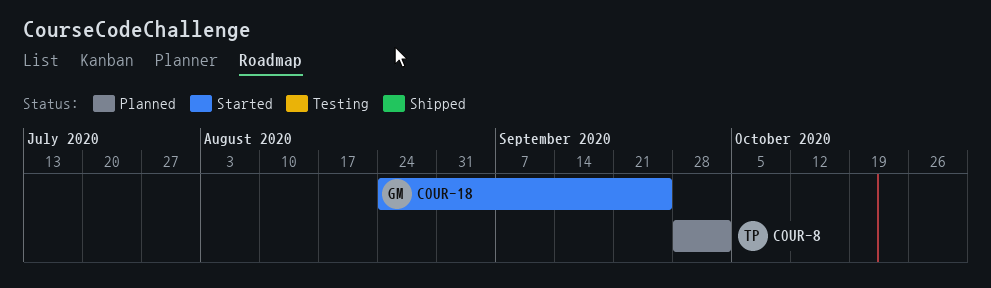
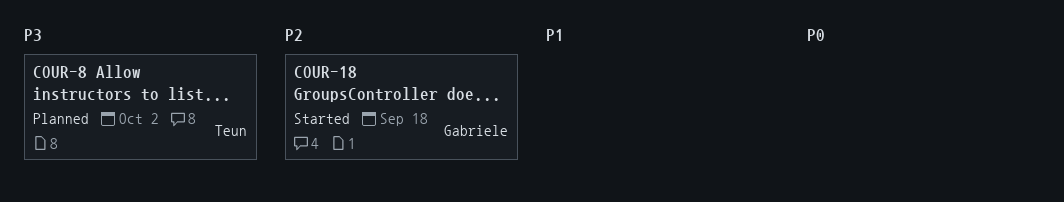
COUR-18, due: Sep 25 -> Sep 18

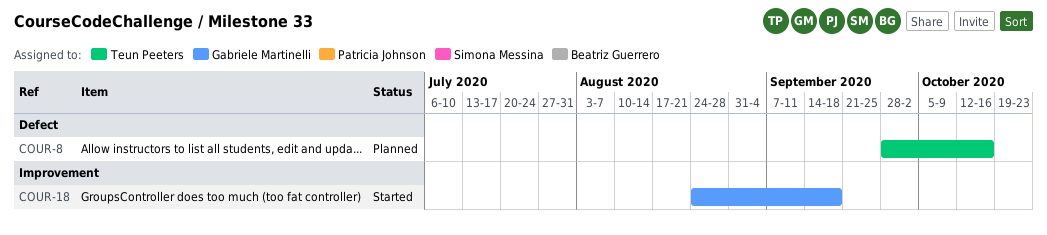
COUR-8, due: Oct 2 -> Oct 16

